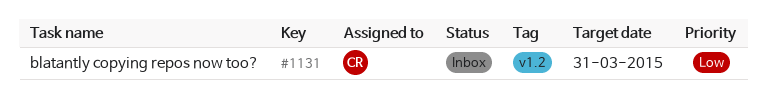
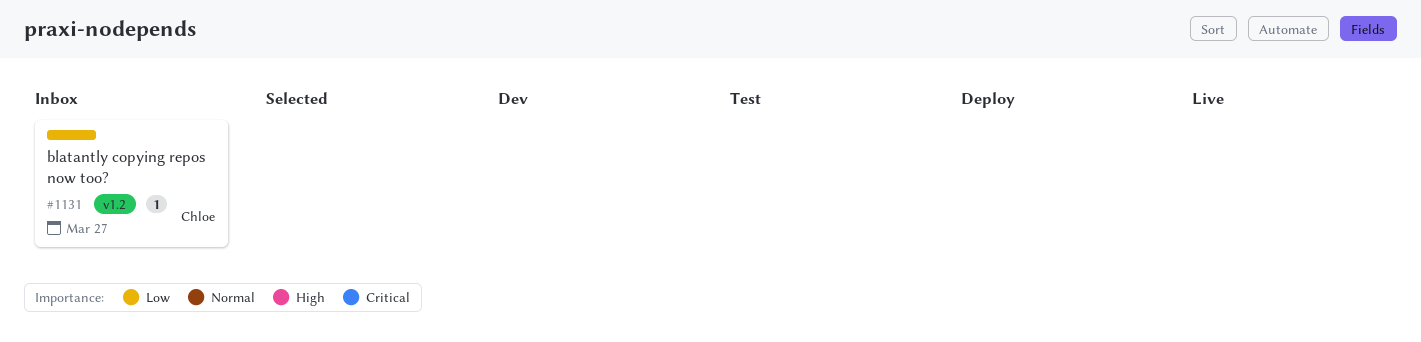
#1131, due: Mar 31 -> Mar 27

